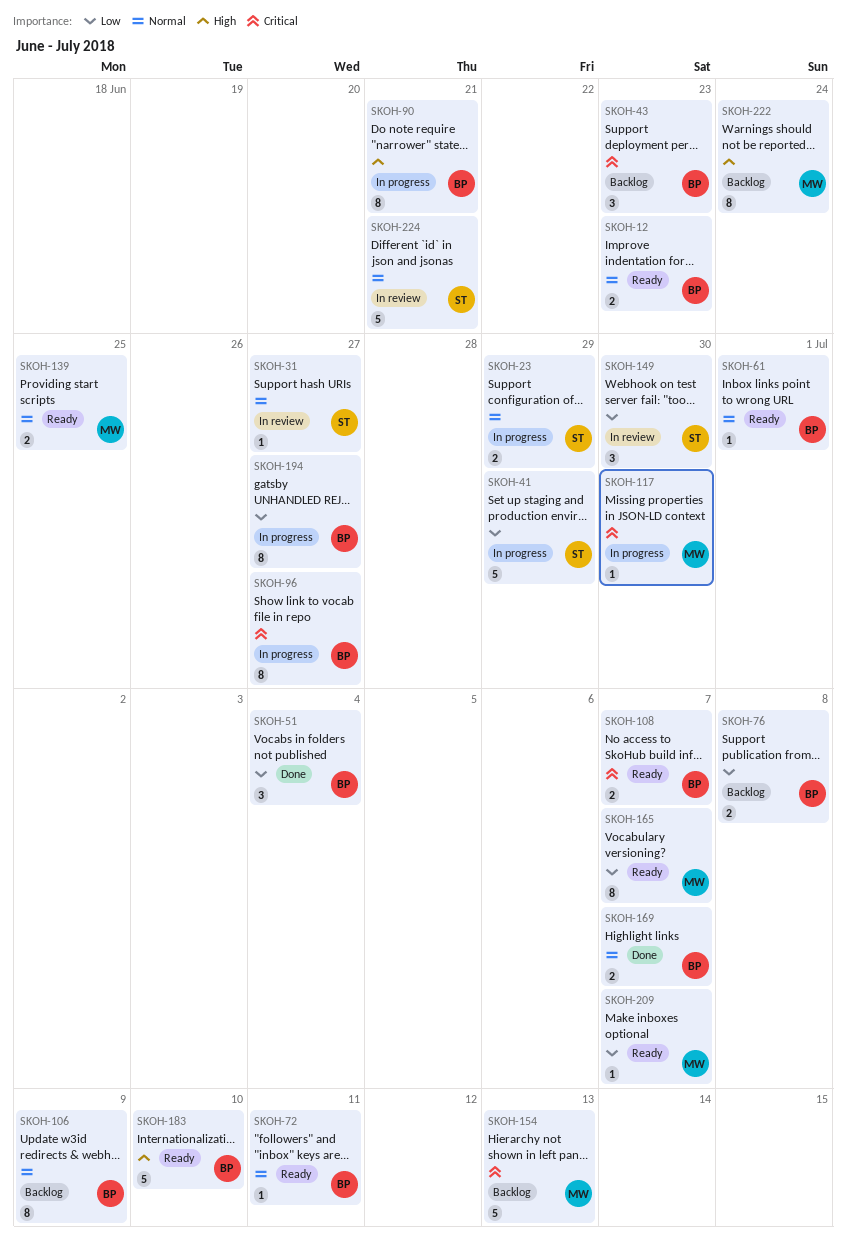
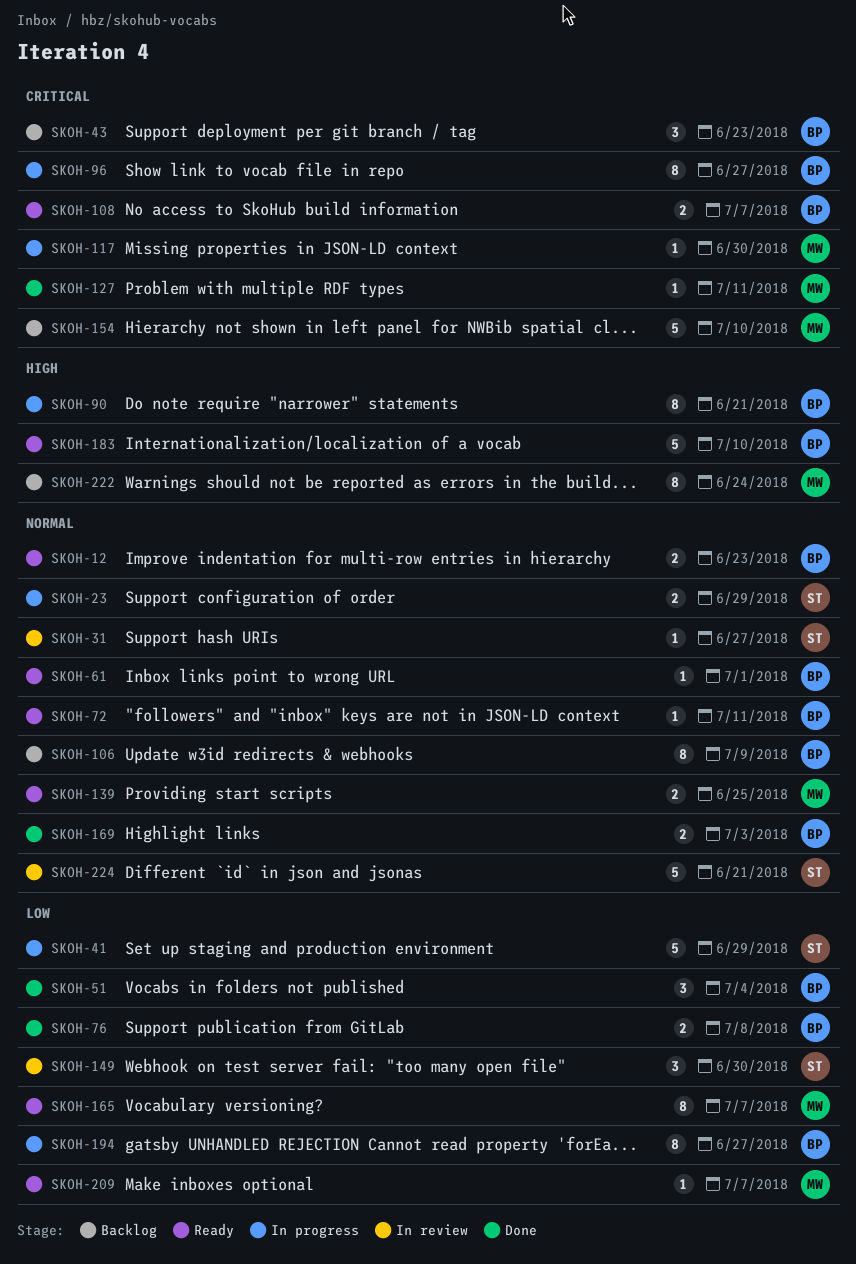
SKOH-76, status: Backlog -> Done
SKOH-127: none -> present
SKOH-154, due: Jul 13 -> Jul 10
SKOH-169, due: Jul 7 -> Jul 3

